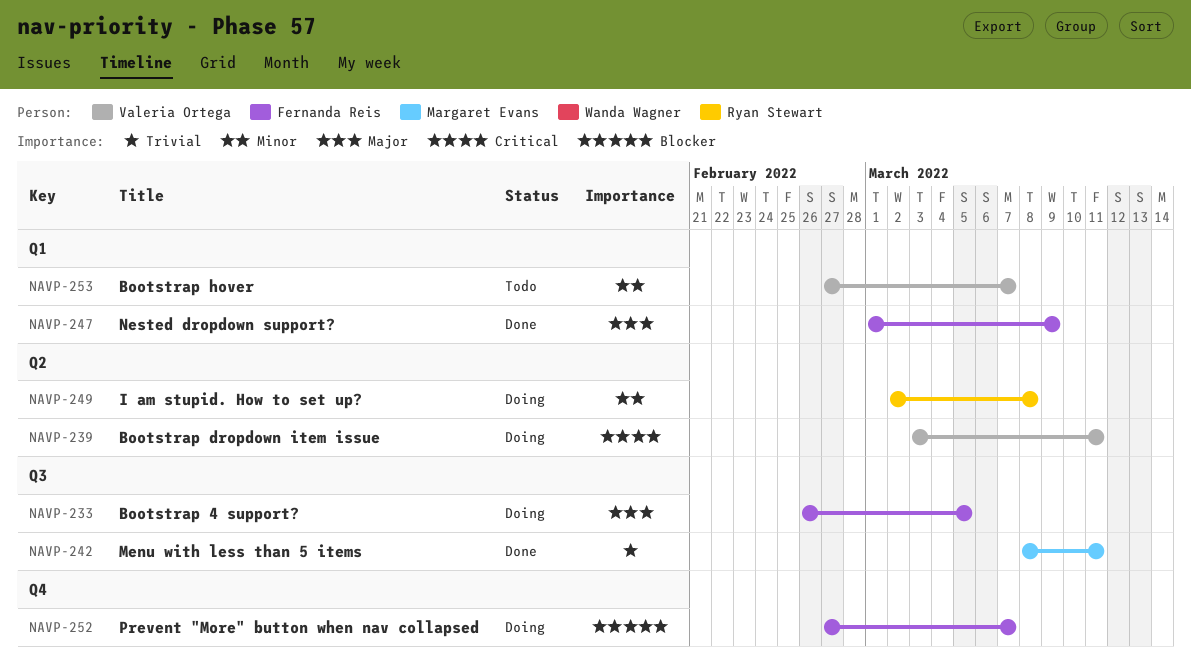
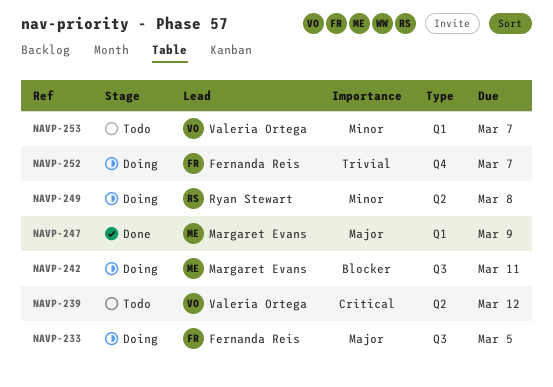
NAVP-239, status: Doing -> Todo
NAVP-239, due: Mar 11 -> Mar 12
NAVP-242, status: Done -> Doing
NAVP-242, priority: Trivial -> Blocker
NAVP-247, owner: Fernanda Reis -> Margaret Evans
NAVP-252, priority: Blocker -> Trivial

